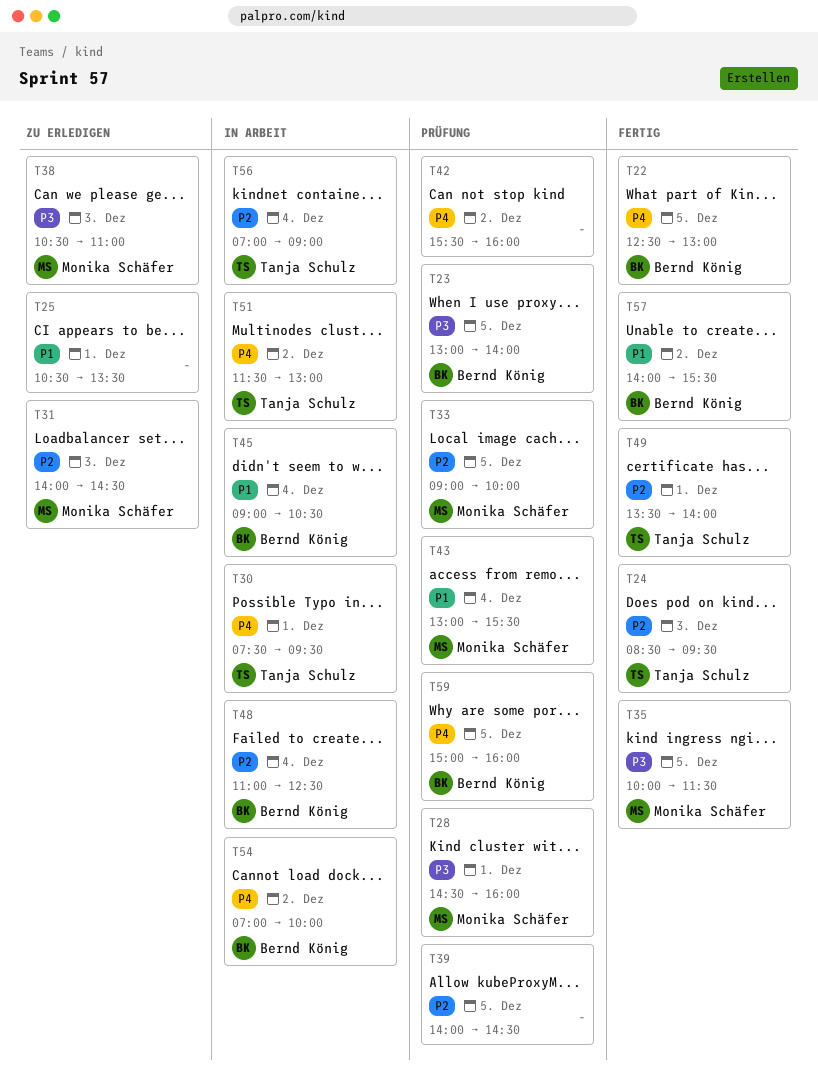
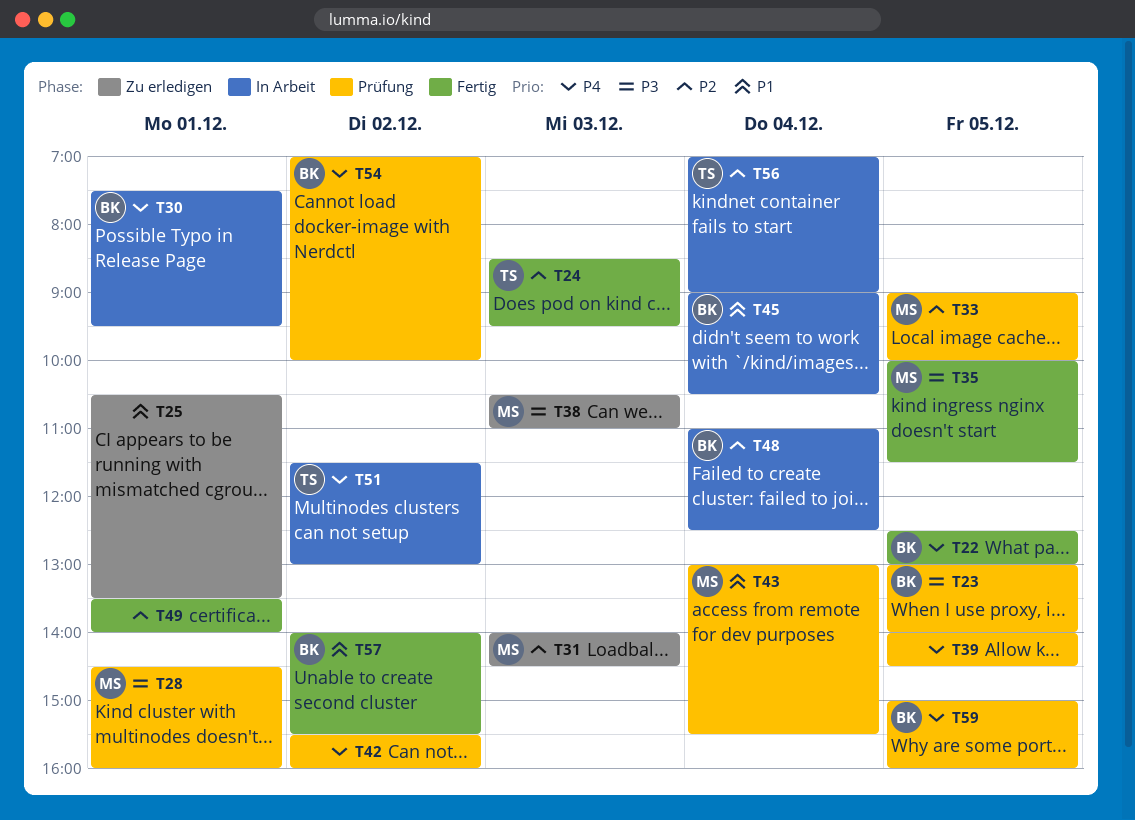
T30, owner: Tanja Schulz -> Bernd König
T39, priority: P2 -> P4
T49, owner: Tanja Schulz -> none
T54, status: In Arbeit -> Prüfung

